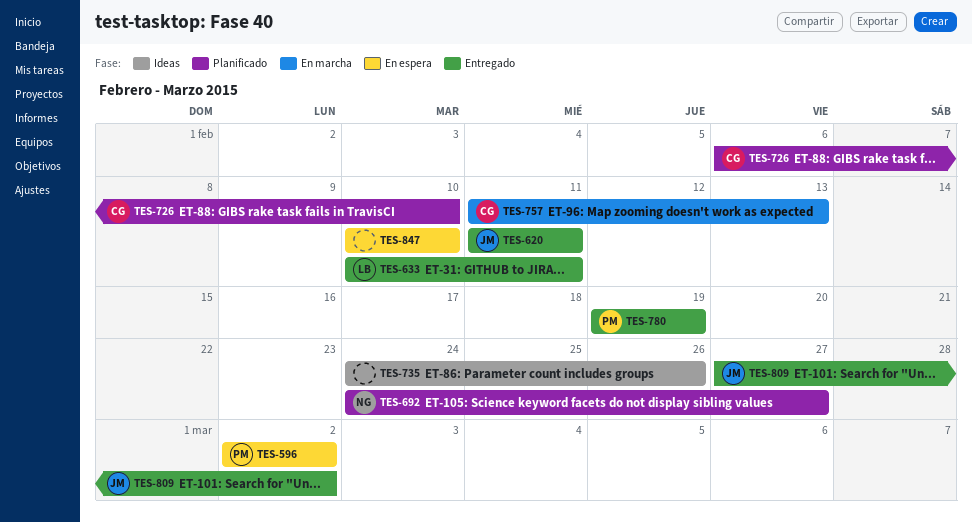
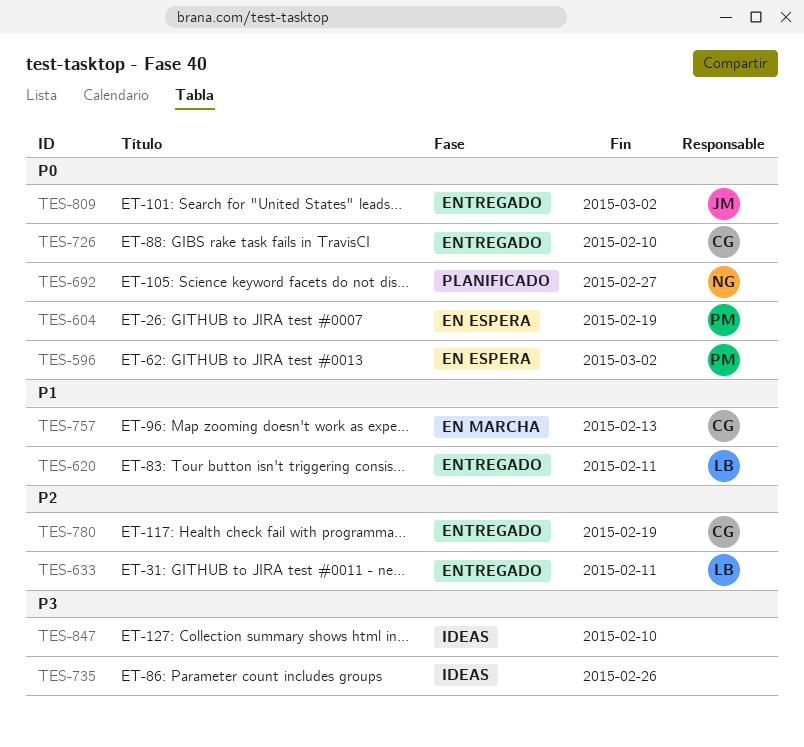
TES-604: none -> present
TES-620, owner: JM -> LB
TES-726, status: Planificado -> Entregado
TES-780, owner: PM -> CG
TES-847, status: En espera -> Ideas

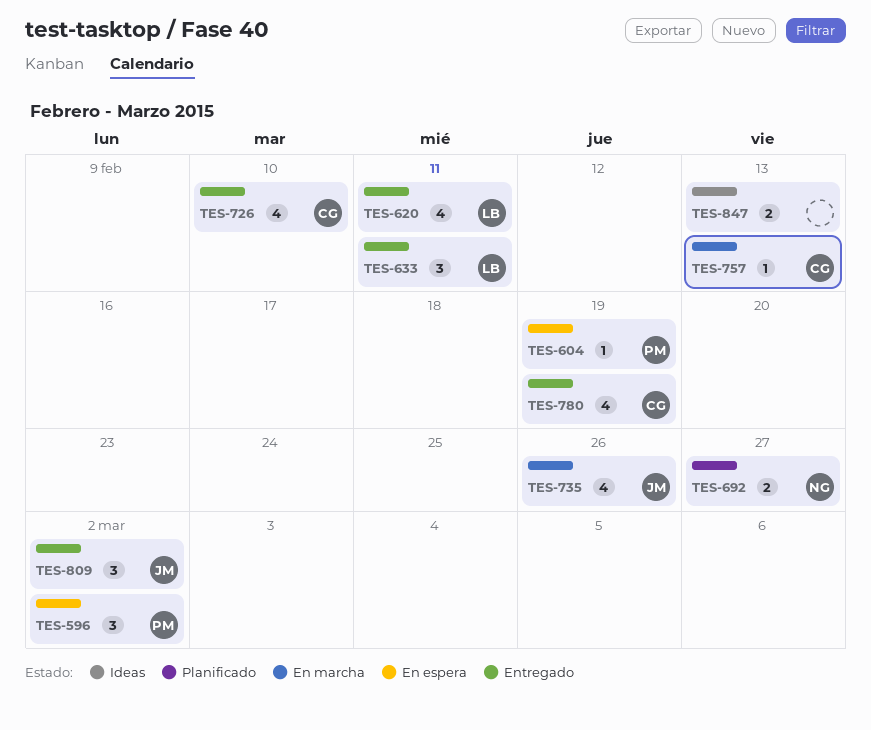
TES-735, status: Ideas -> En marcha
TES-735, owner: none -> JM
TES-847, due: Feb 10 -> Feb 13

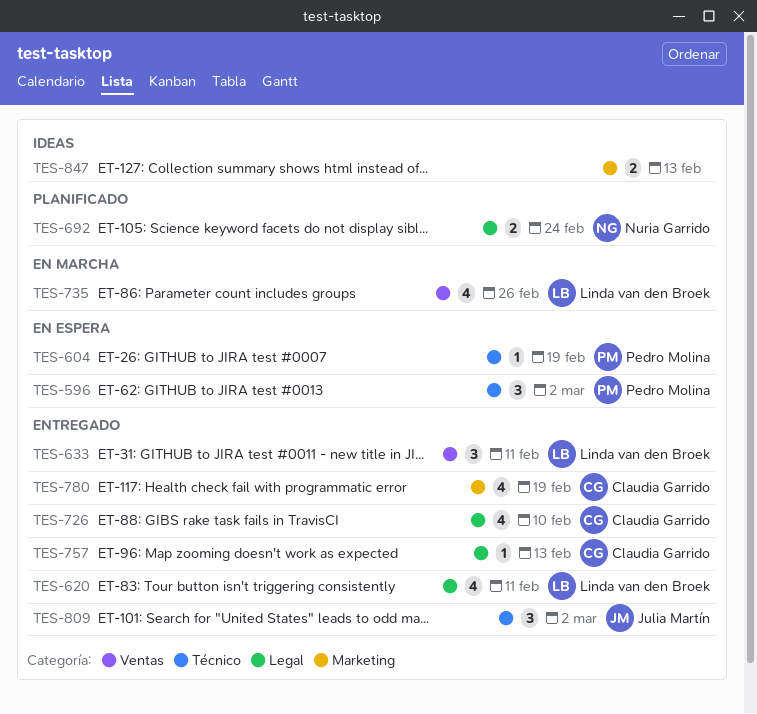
TES-692, due: Feb 27 -> Feb 24
TES-735, owner: Julia Martín -> Linda van den Broek
TES-757, status: En marcha -> Entregado

